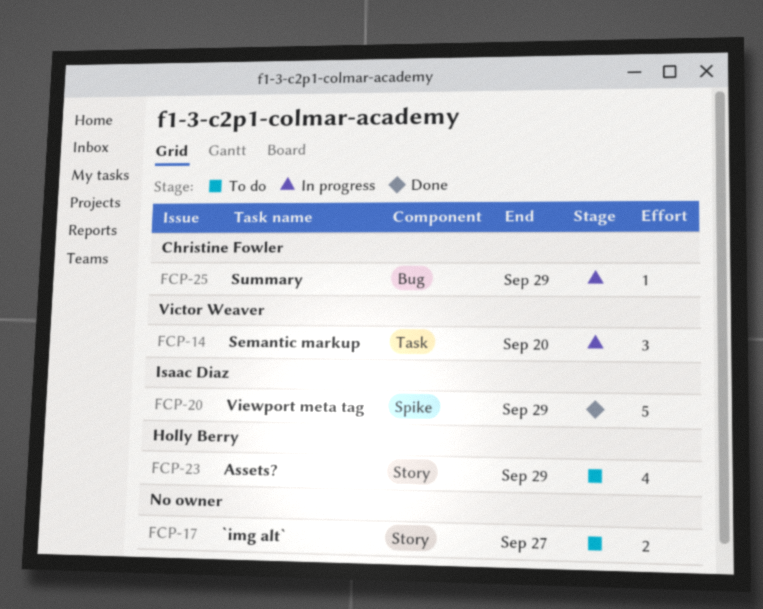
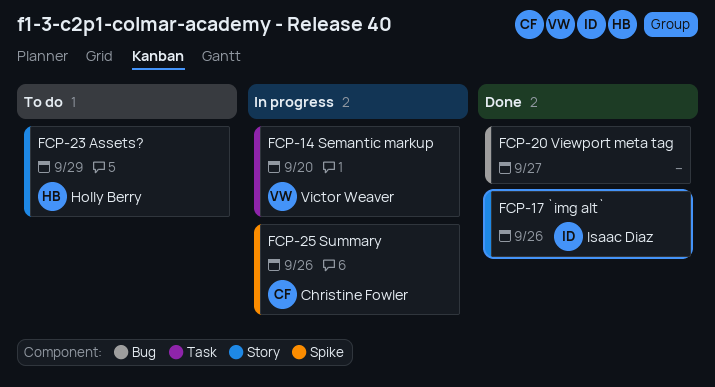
FCP-17, status: To do -> Done
FCP-17, owner: none -> Isaac Diaz
FCP-17, due: Sep 27 -> Sep 26
FCP-20, owner: Isaac Diaz -> none
FCP-20, label: Spike -> Bug
FCP-20, due: Sep 29 -> Sep 27
FCP-25, label: Bug -> Spike
FCP-25, due: Sep 29 -> Sep 26

